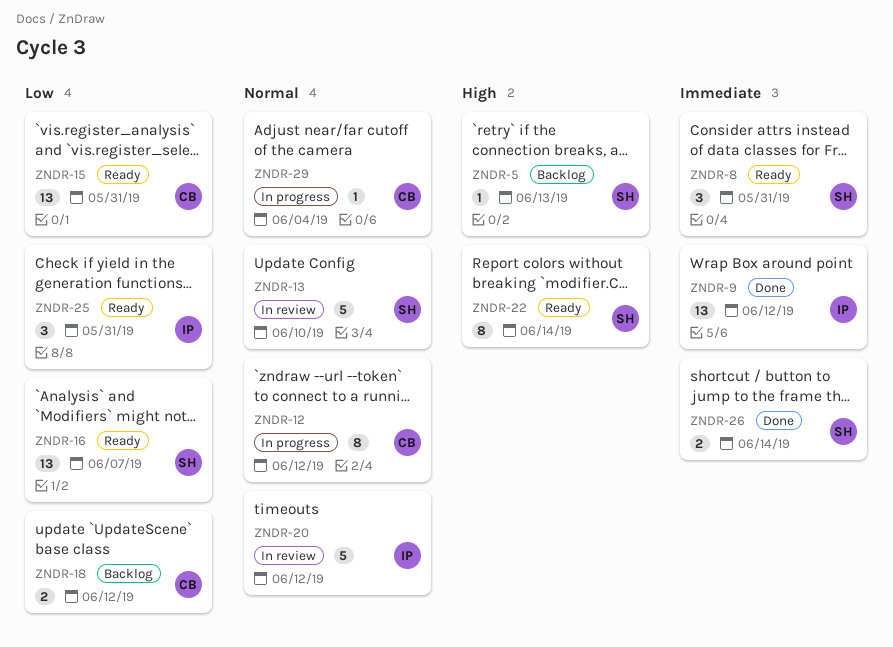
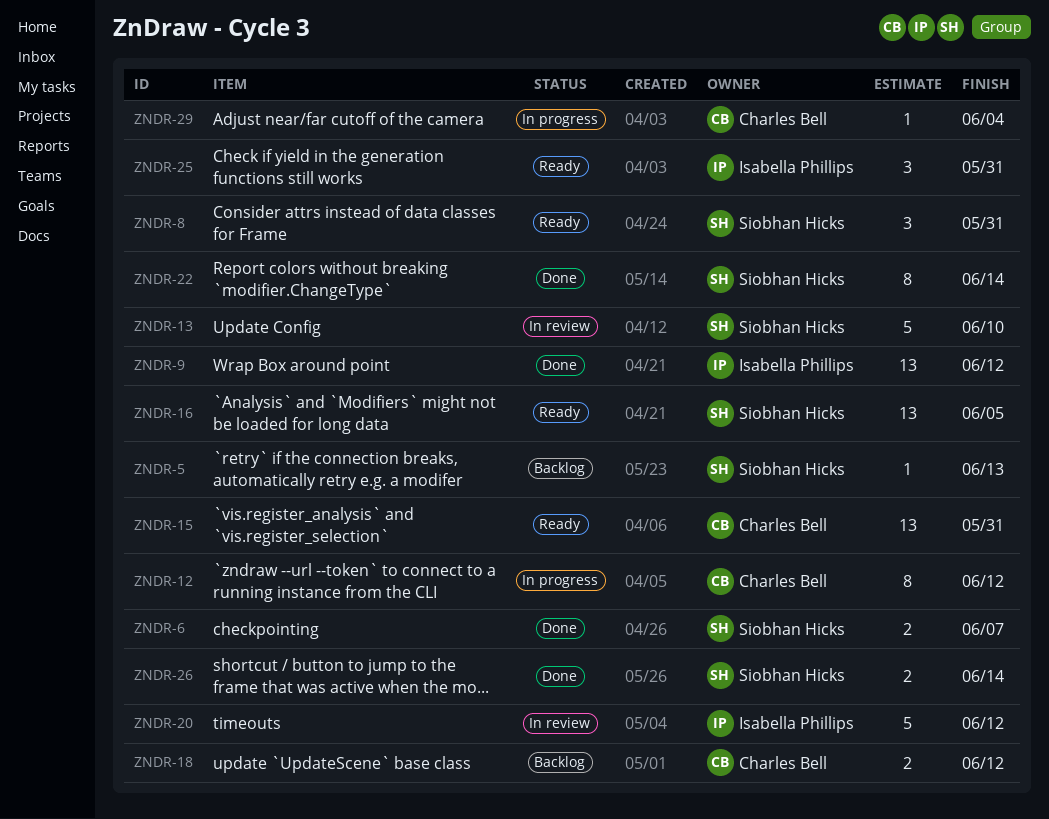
ZNDR-6: none -> present
ZNDR-16, due: Jun 7 -> Jun 5
ZNDR-22, status: Ready -> Done

